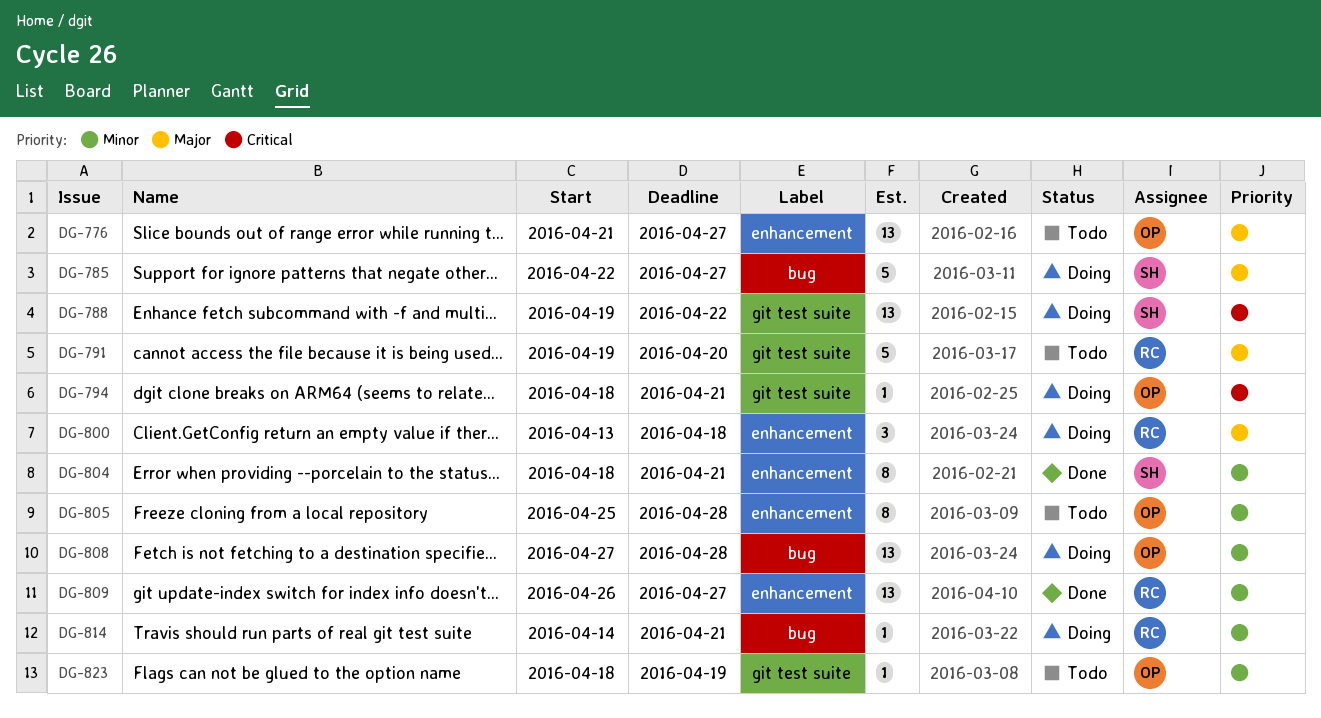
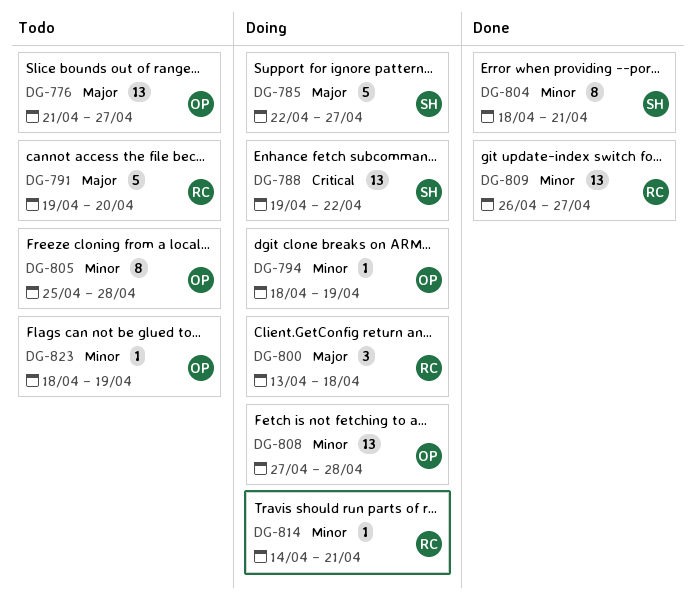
DG-794, priority: Critical -> Minor
DG-794, due: Apr 21 -> Apr 19

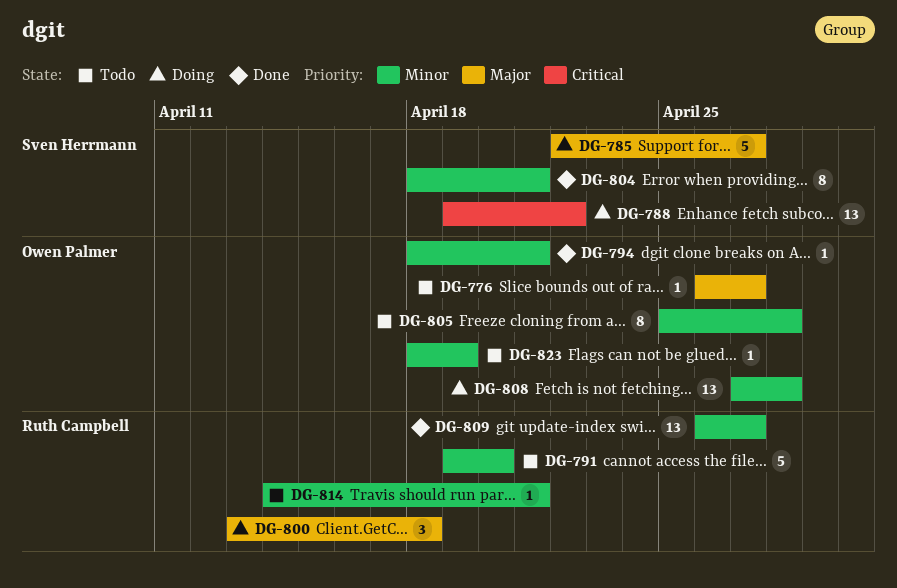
DG-776, estimate: 13 -> 1
DG-776, start: Apr 21 -> Apr 26
DG-791, priority: Major -> Minor
DG-794, status: Doing -> Done
DG-794, due: Apr 19 -> Apr 21
DG-814, status: Doing -> Todo

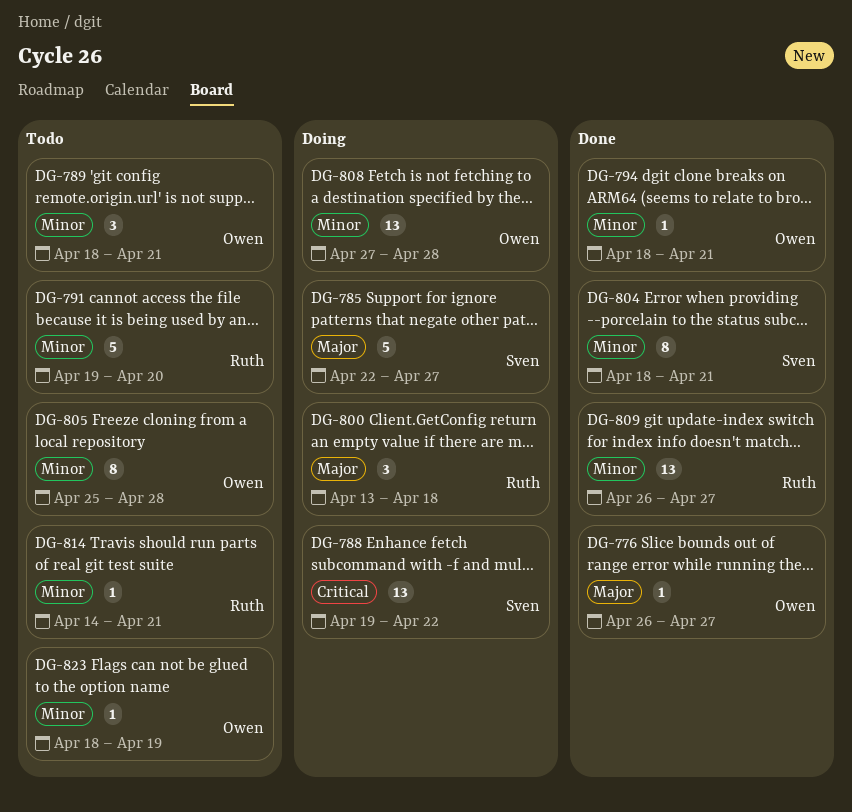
DG-776, status: Todo -> Done
DG-789: none -> present

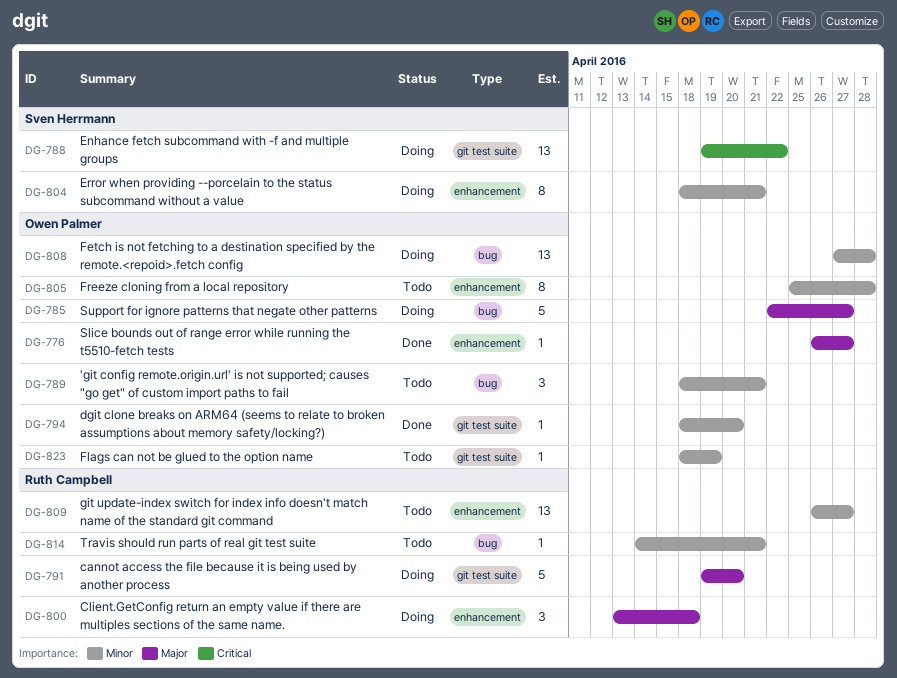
DG-785, owner: Sven Herrmann -> Owen Palmer
DG-791, status: Todo -> Doing
DG-791, priority: Minor -> Major
DG-794, due: Apr 21 -> Apr 20
DG-804, status: Done -> Doing
DG-809, status: Done -> Todo

